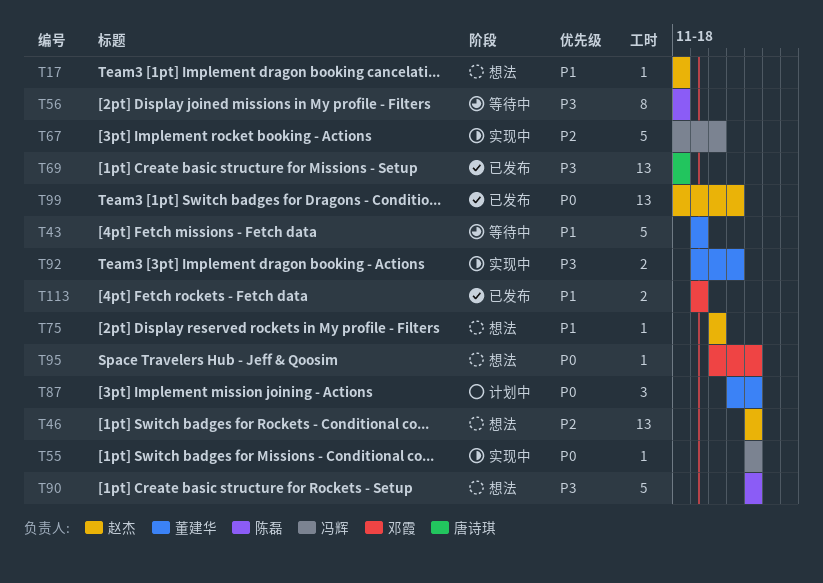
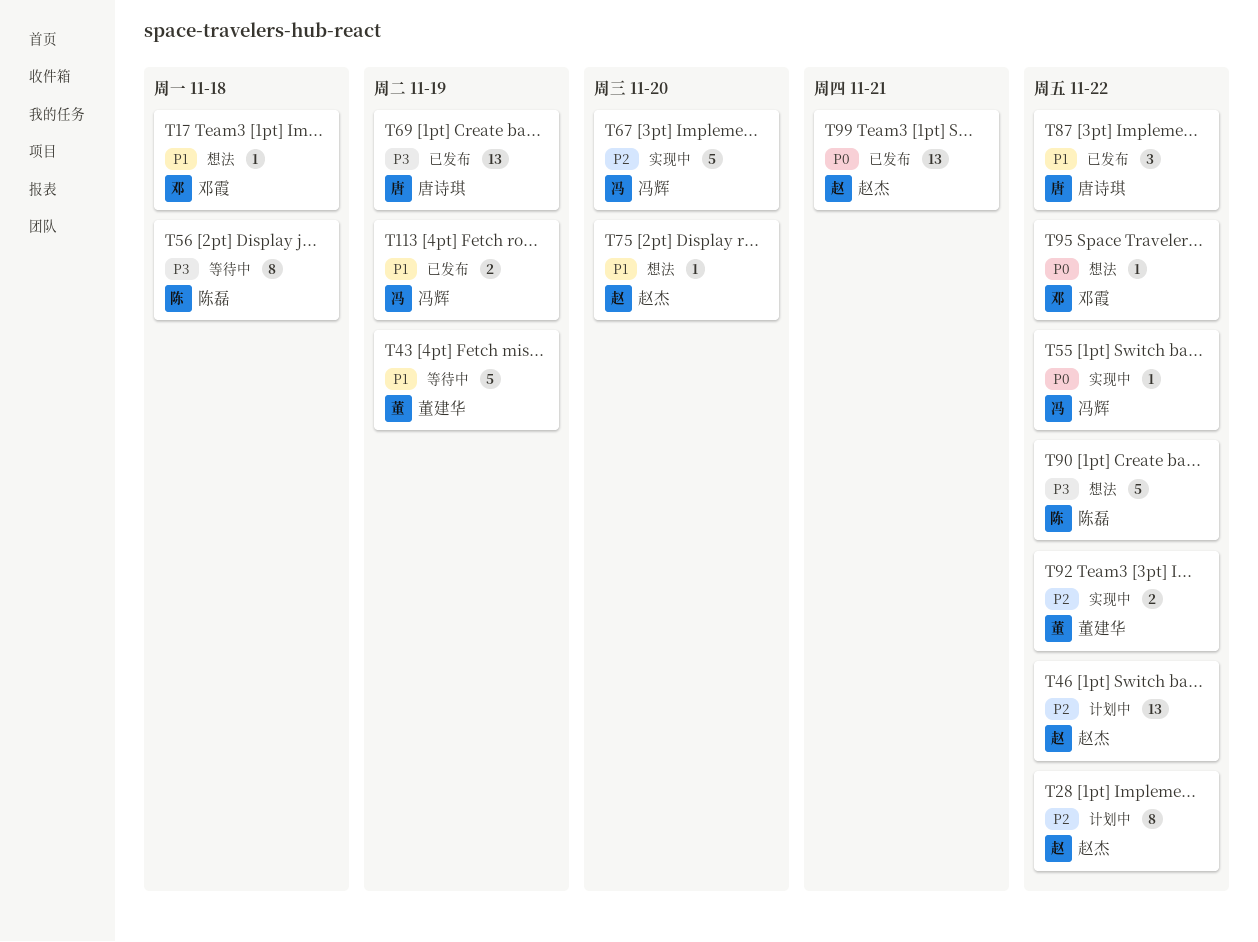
T17, owner: 赵杰 -> 邓霞
T28: none -> present
T46, status: 想法 -> 计划中
T69, due: Nov 18 -> Nov 19
T87, status: 计划中 -> 已发布
T87, owner: 董建华 -> 唐诗琪
T87, priority: P0 -> P1
T92, priority: P3 -> P2
T92, due: Nov 21 -> Nov 22
T113, owner: 邓霞 -> 冯辉

